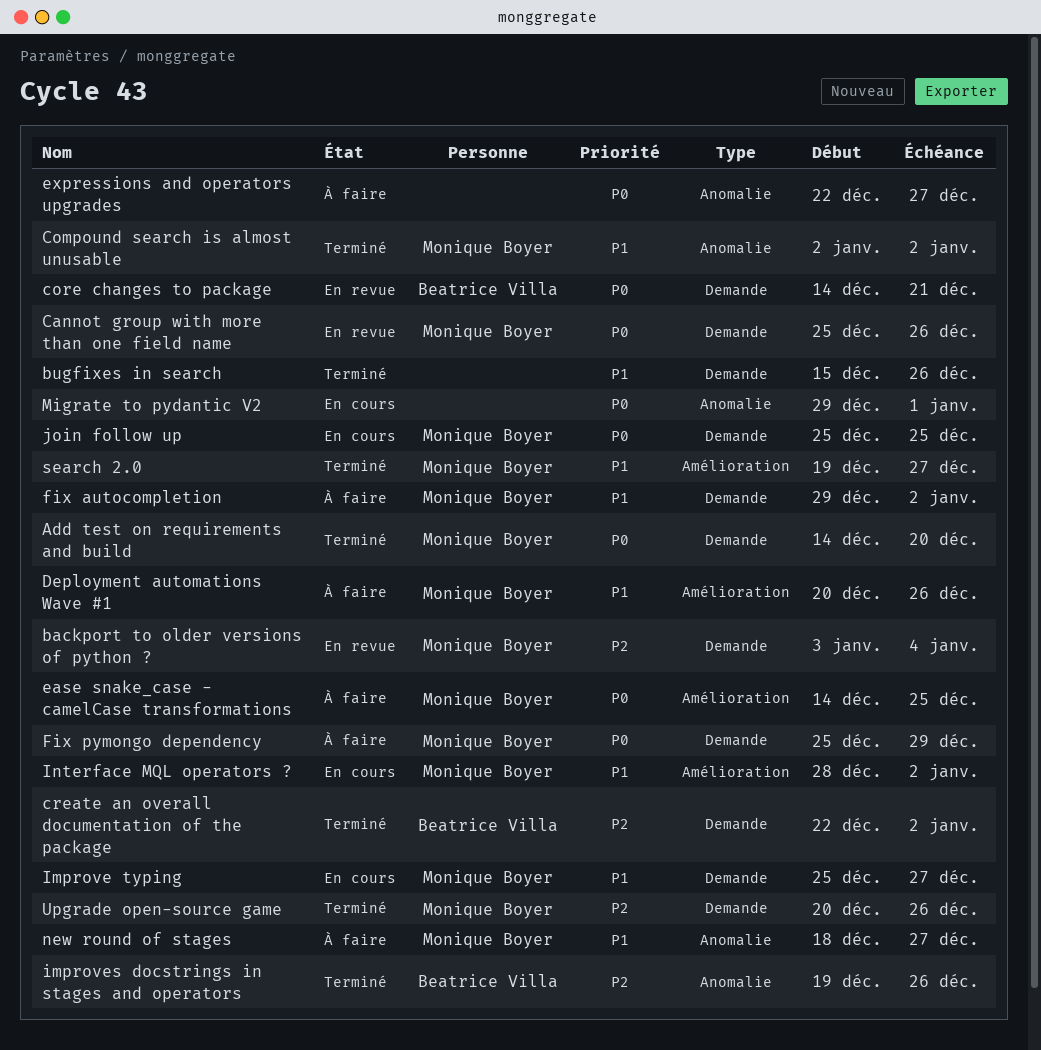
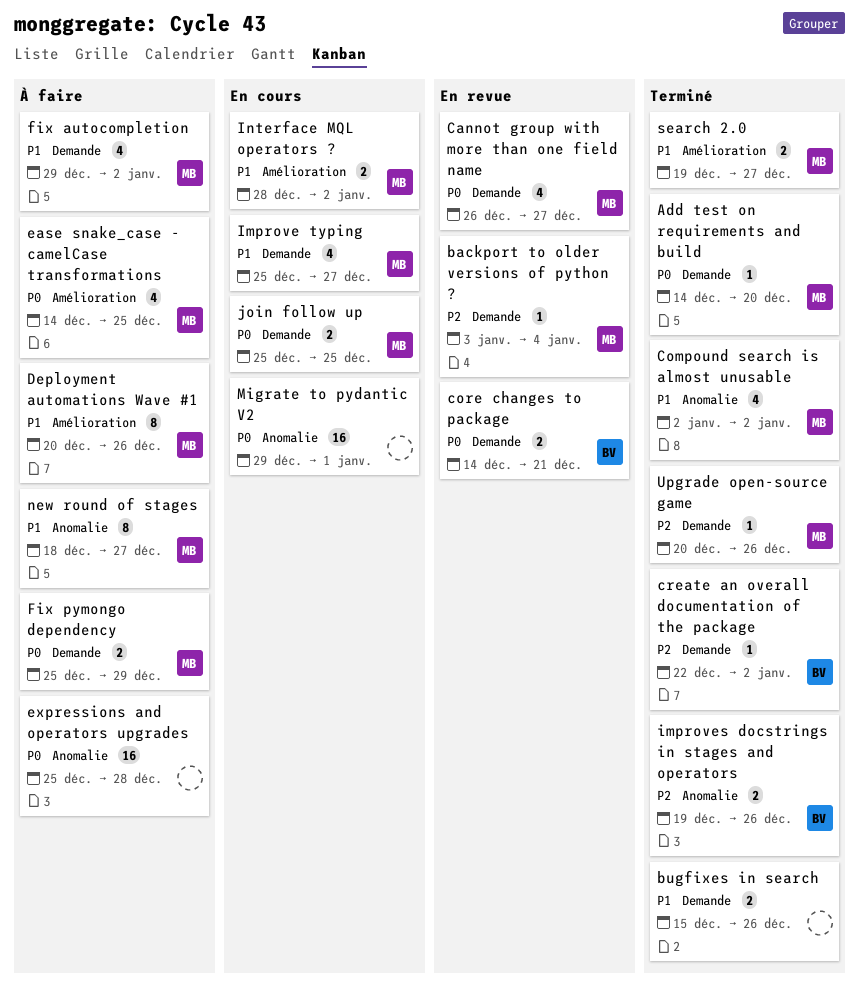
Cannot group with more than one field name, start: Dec 25 -> Dec 26
Cannot group with more than one field name, due: Dec 26 -> Dec 27
expressions and operators upgrades, start: Dec 22 -> Dec 25
expressions and operators upgrades, due: Dec 27 -> Dec 28

